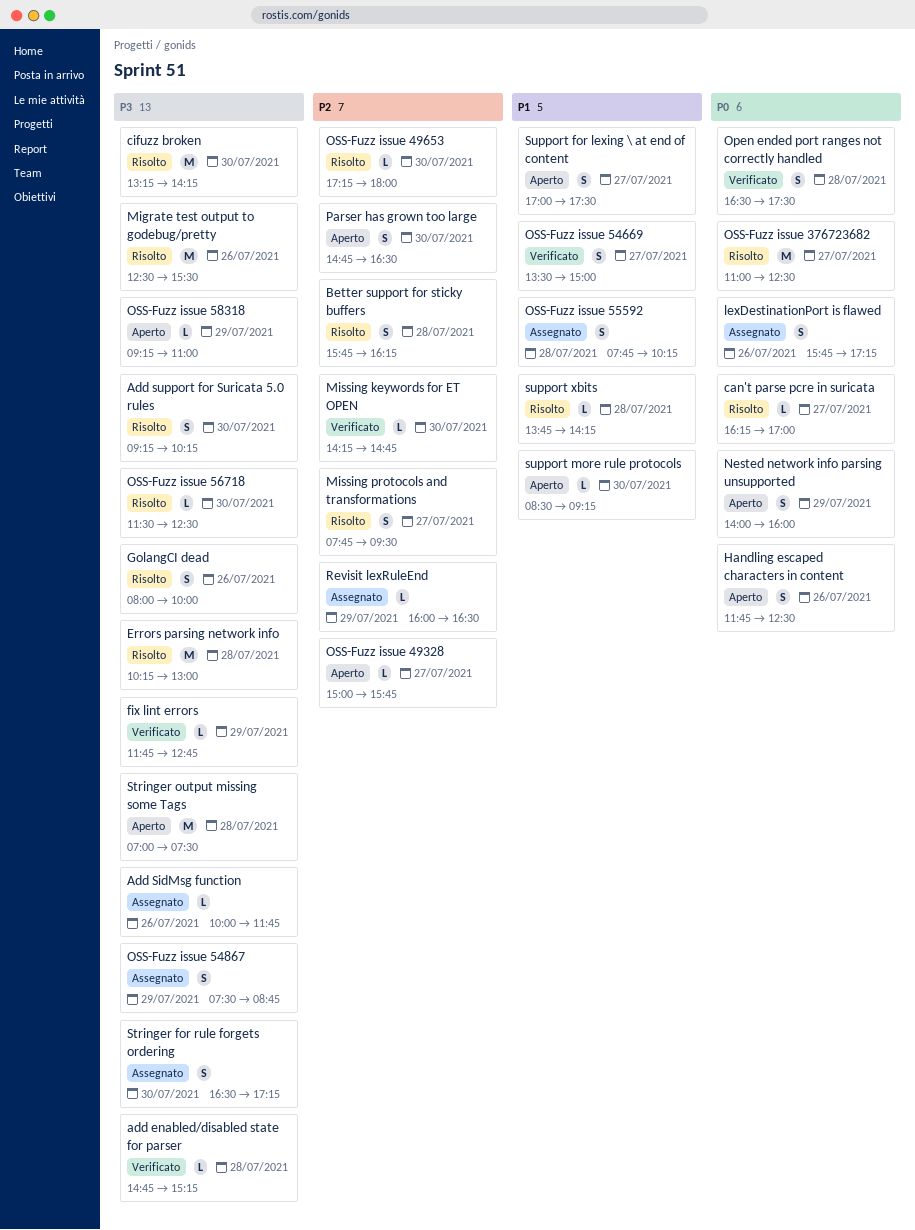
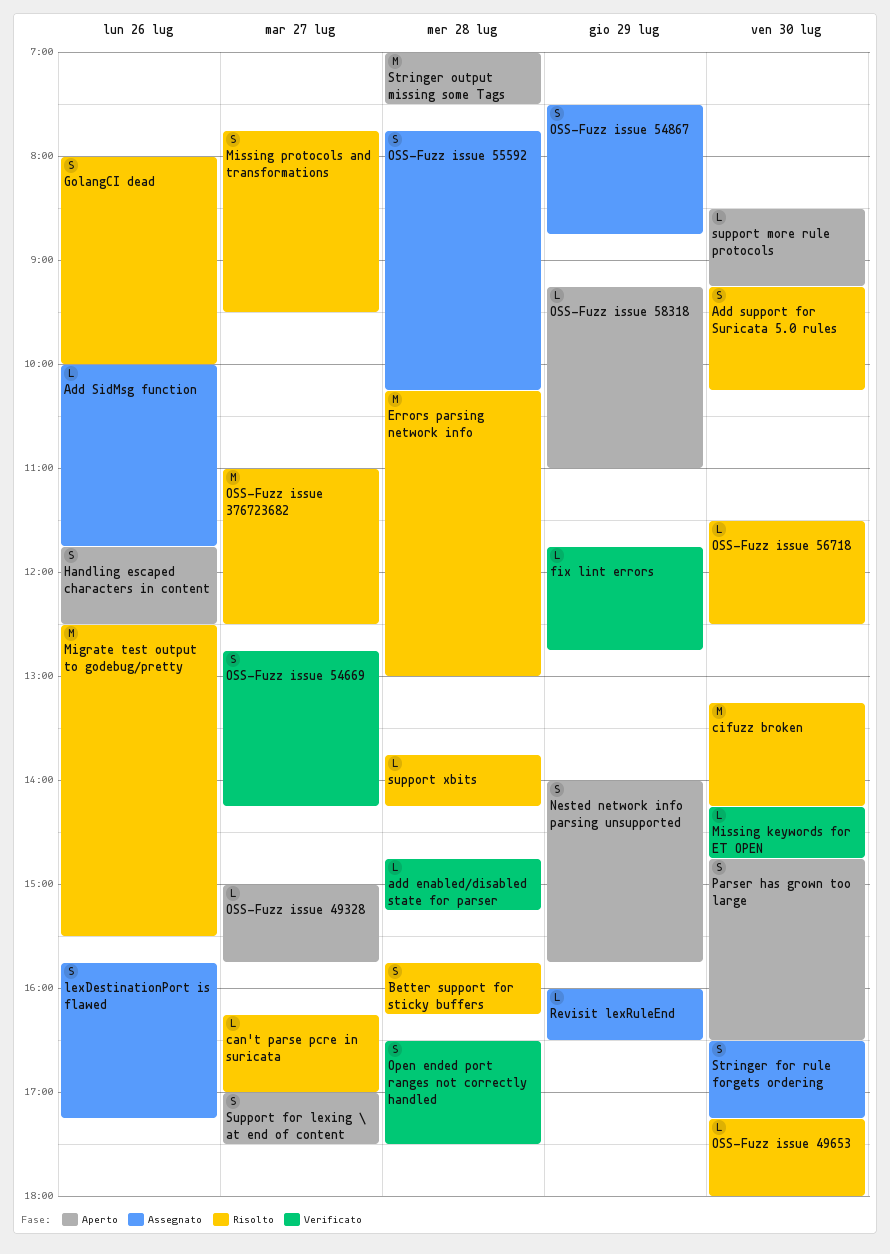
Nested network info parsing unsupported, ends: 16:00 -> 15:45
OSS-Fuzz issue 54669, begins: 13:30 -> 12:45
OSS-Fuzz issue 54669, ends: 15:00 -> 14:15

